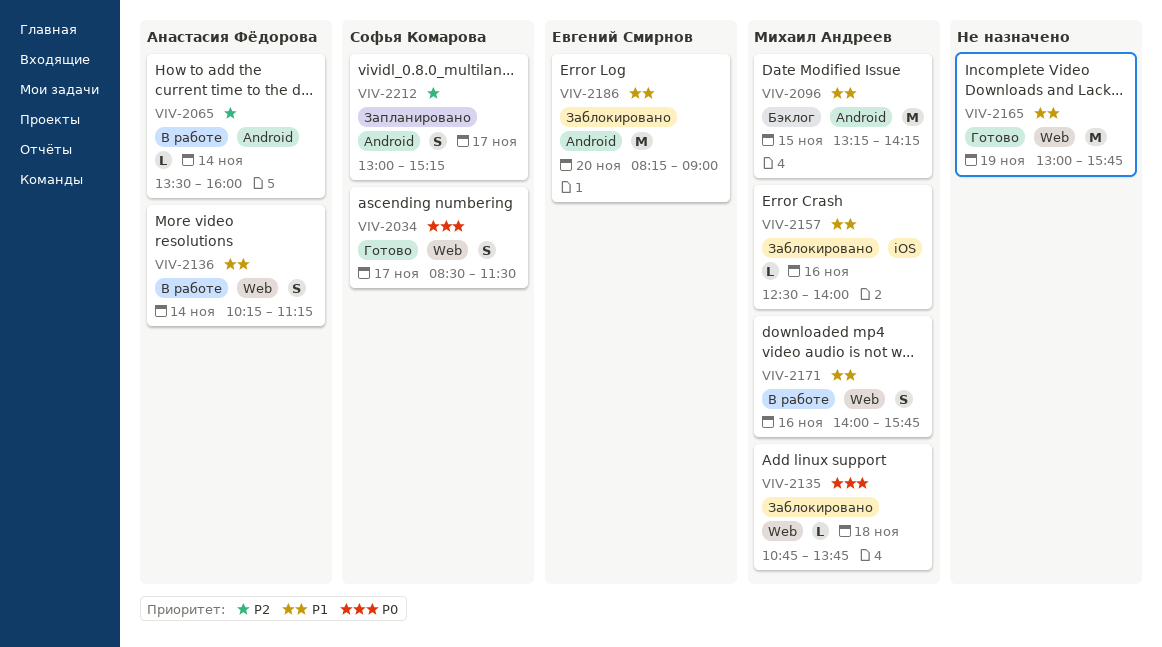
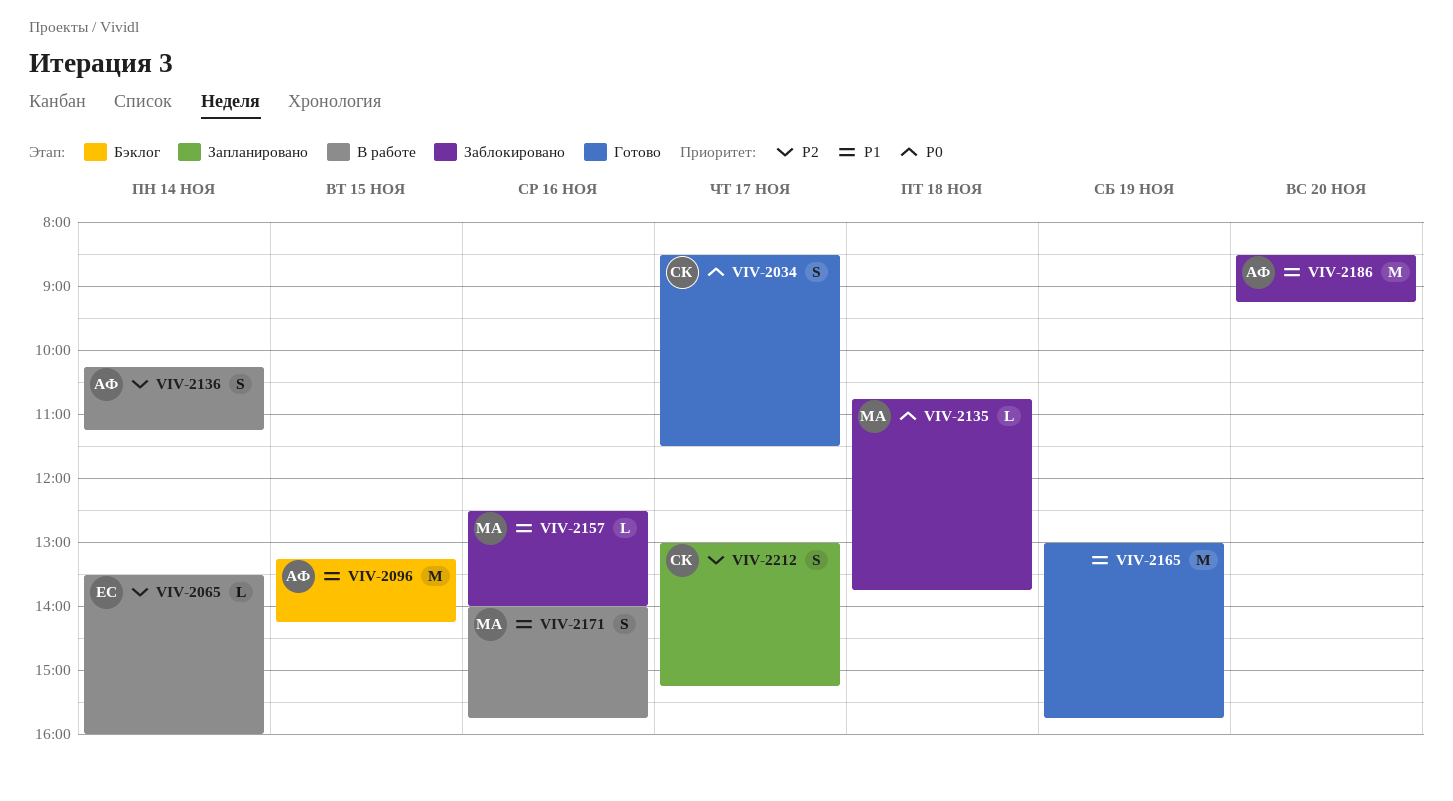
VIV-2065, owner: Анастасия Фёдорова -> Евгений Смирнов
VIV-2096, owner: Михаил Андреев -> Анастасия Фёдорова
VIV-2136, priority: P1 -> P2
VIV-2186, owner: Евгений Смирнов -> Анастасия Фёдорова
VIV-2186, begins: 08:15 -> 08:30
VIV-2186, ends: 09:00 -> 09:15

